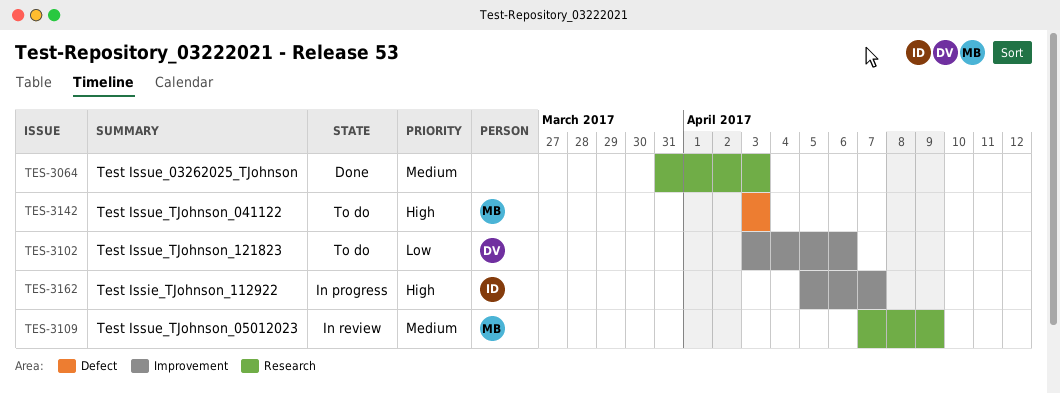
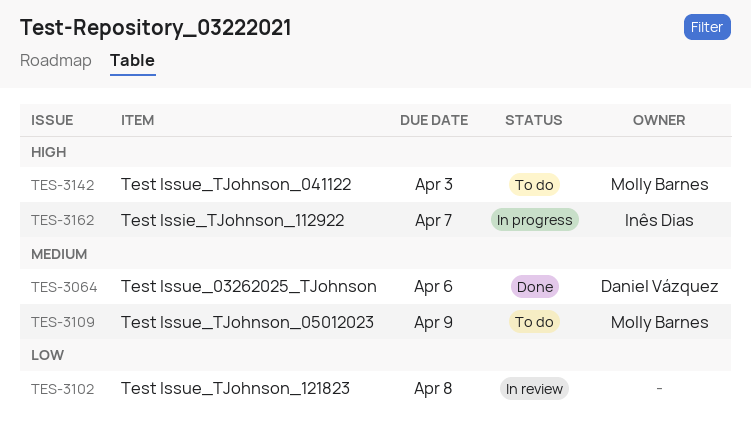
TES-3064, owner: none -> Daniel Vázquez
TES-3064, due: Apr 3 -> Apr 6
TES-3102, status: To do -> In review
TES-3102, owner: Daniel Vázquez -> none
TES-3102, due: Apr 6 -> Apr 8
TES-3109, status: In review -> To do

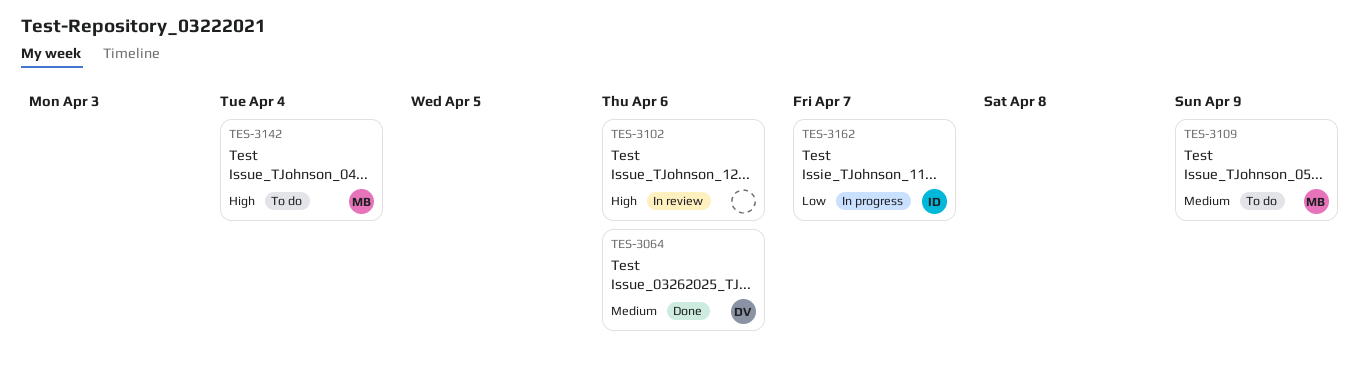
TES-3102, priority: Low -> High
TES-3102, due: Apr 8 -> Apr 6
TES-3142, due: Apr 3 -> Apr 4
TES-3162, priority: High -> Low

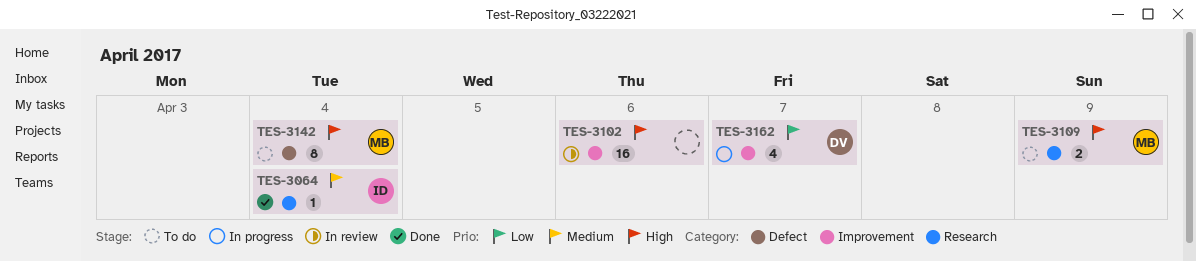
TES-3064, owner: DV -> ID
TES-3064, due: Apr 6 -> Apr 4
TES-3109, priority: Medium -> High
TES-3162, owner: ID -> DV

